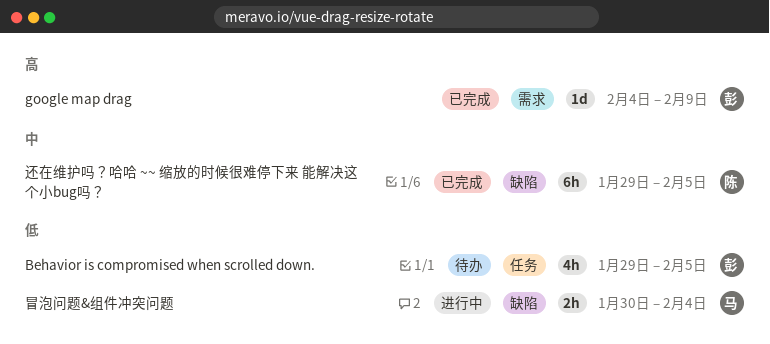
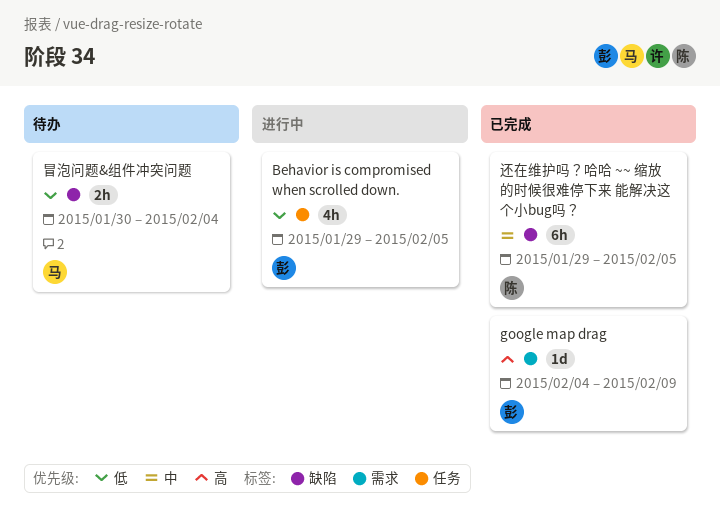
Behavior is compromised when scrolled down., status: 待办 -> 进行中
冒泡问题&组件冲突问题, status: 进行中 -> 待办

